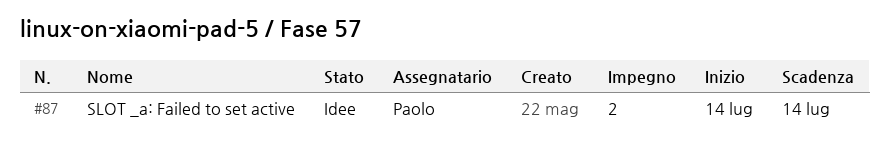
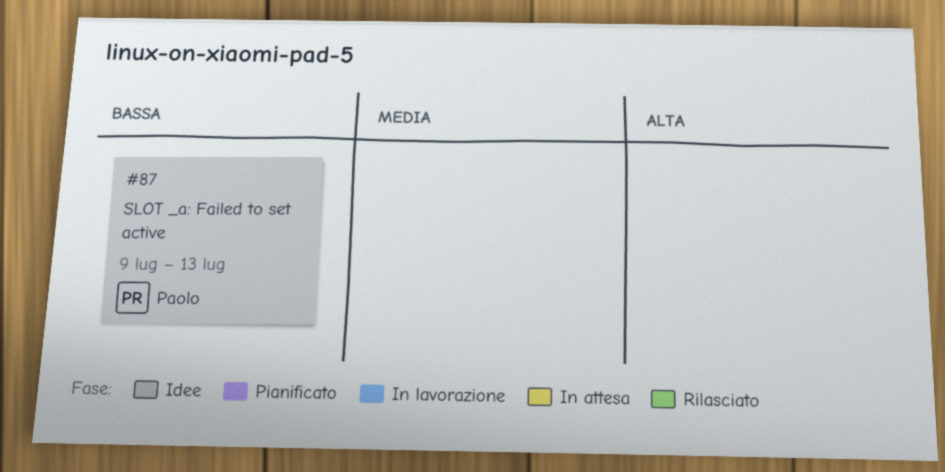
#87, start: Jul 14 -> Jul 9
#87, due: Jul 14 -> Jul 13

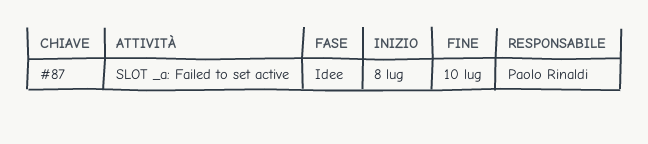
#87, start: Jul 9 -> Jul 8
#87, due: Jul 13 -> Jul 10

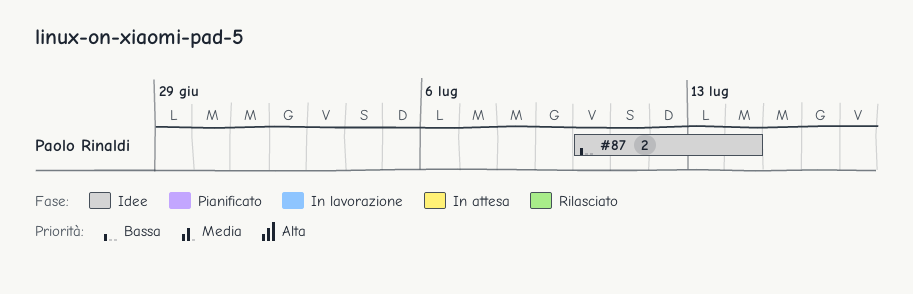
#87, start: Jul 8 -> Jul 10
#87, due: Jul 10 -> Jul 14

